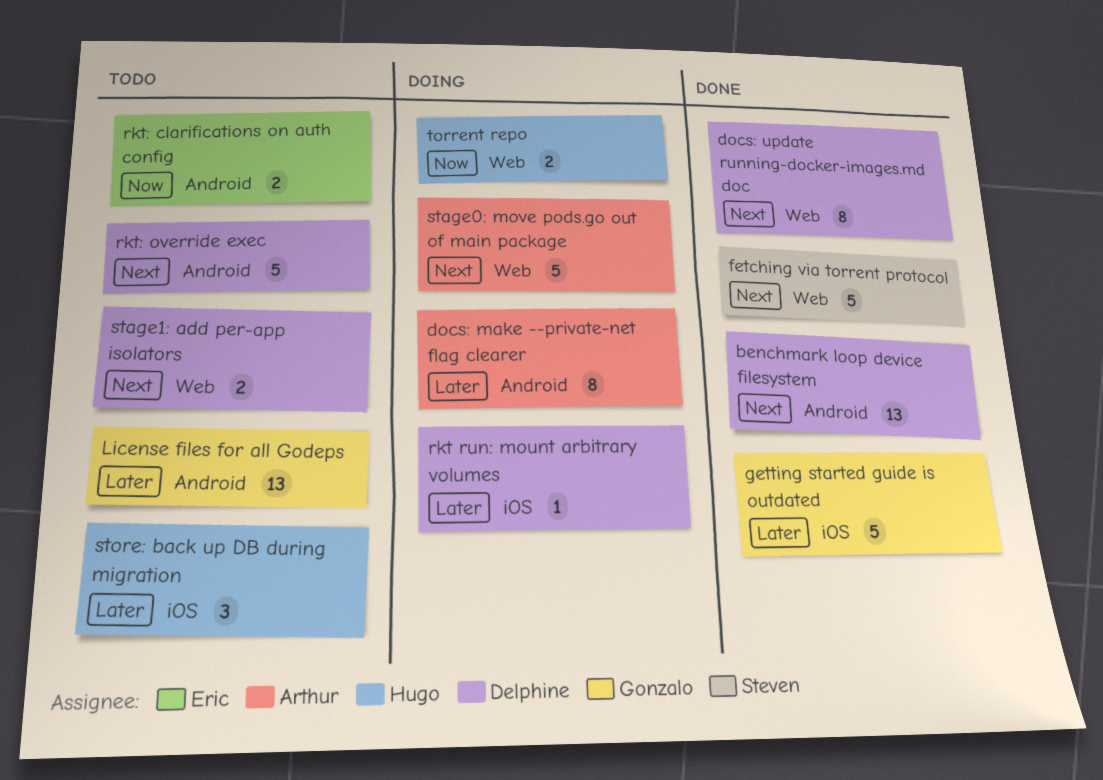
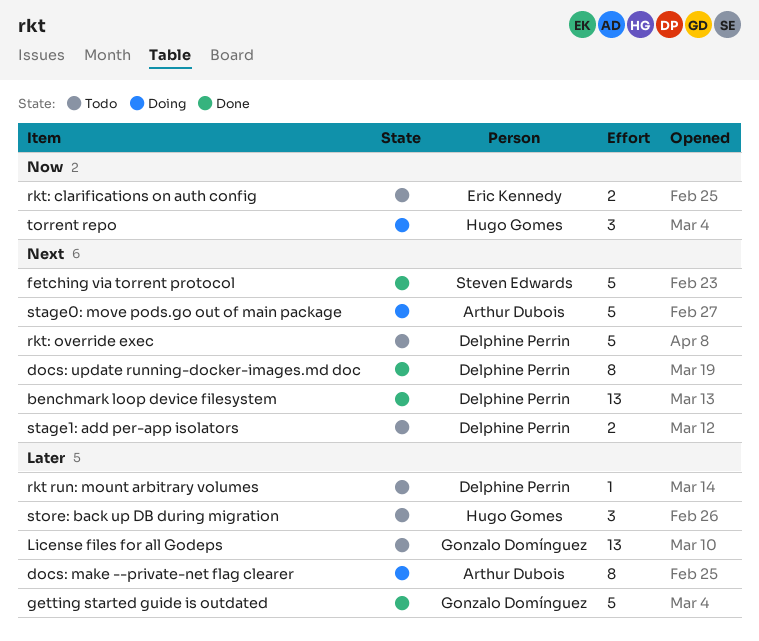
rkt run: mount arbitrary volumes, status: Doing -> Todo
torrent repo, estimate: 2 -> 3

